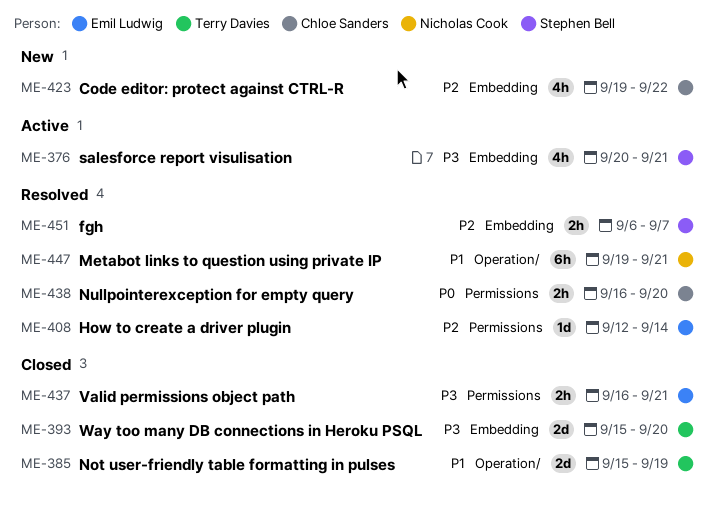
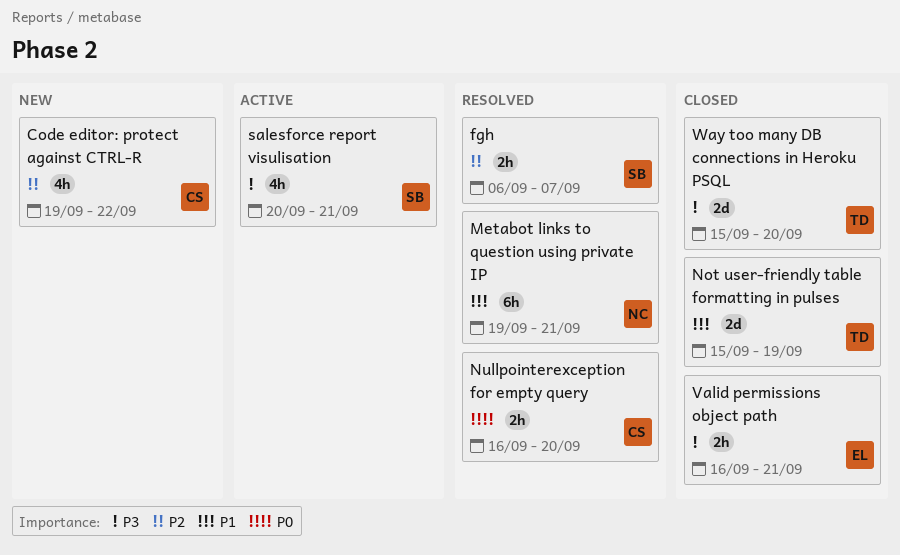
How to create a driver plugin: present -> none

